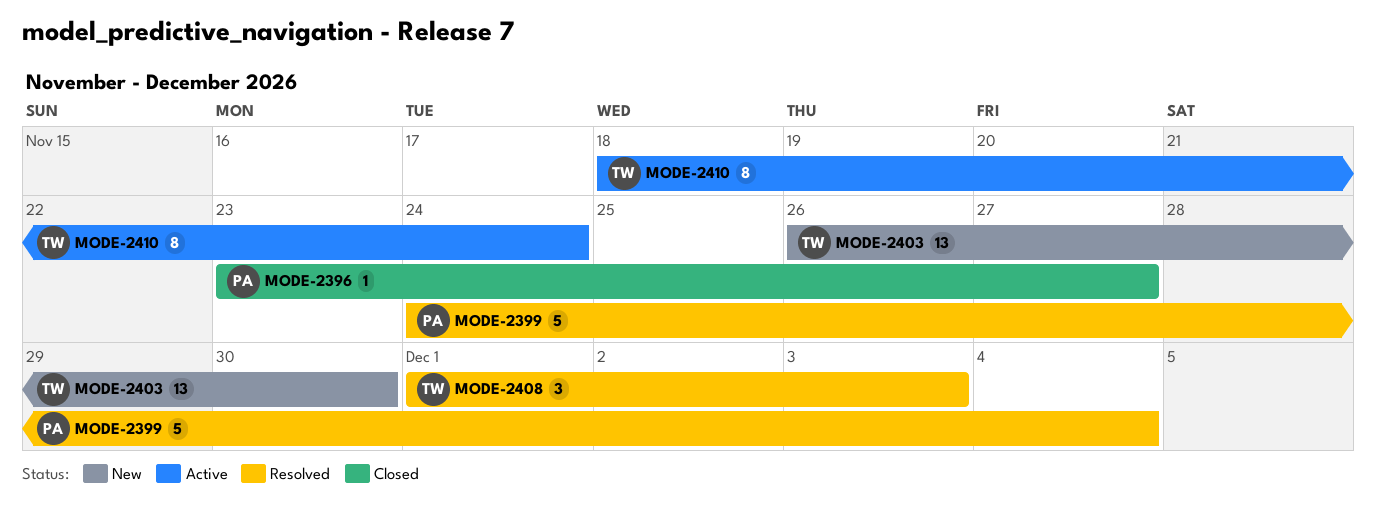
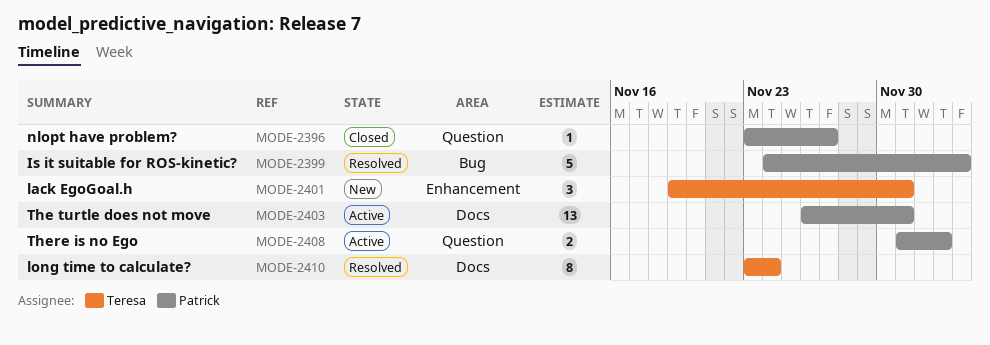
MODE-2401: none -> present
MODE-2403, status: New -> Active
MODE-2403, owner: Teresa -> Patrick
MODE-2403, due: Nov 30 -> Dec 1
MODE-2408, status: Resolved -> Active
MODE-2408, owner: Teresa -> Patrick
MODE-2408, estimate: 3 -> 2
MODE-2410, status: Active -> Resolved
MODE-2410, start: Nov 18 -> Nov 23

